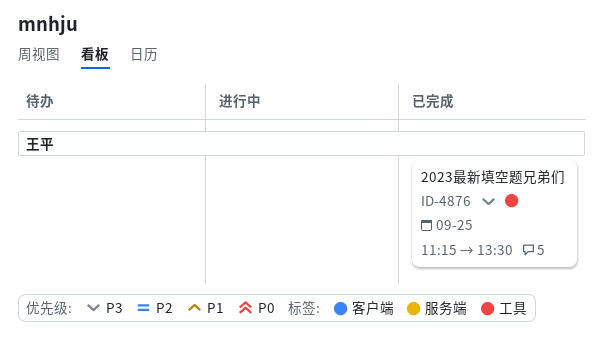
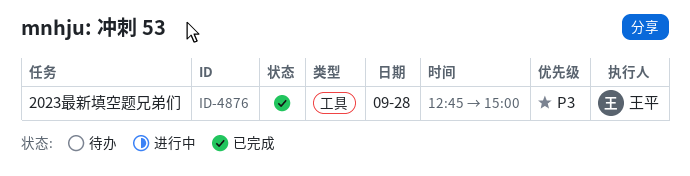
ID-4876, day: Sep 25 -> Sep 28
ID-4876, begins: 11:15 -> 12:45
ID-4876, ends: 13:30 -> 15:00

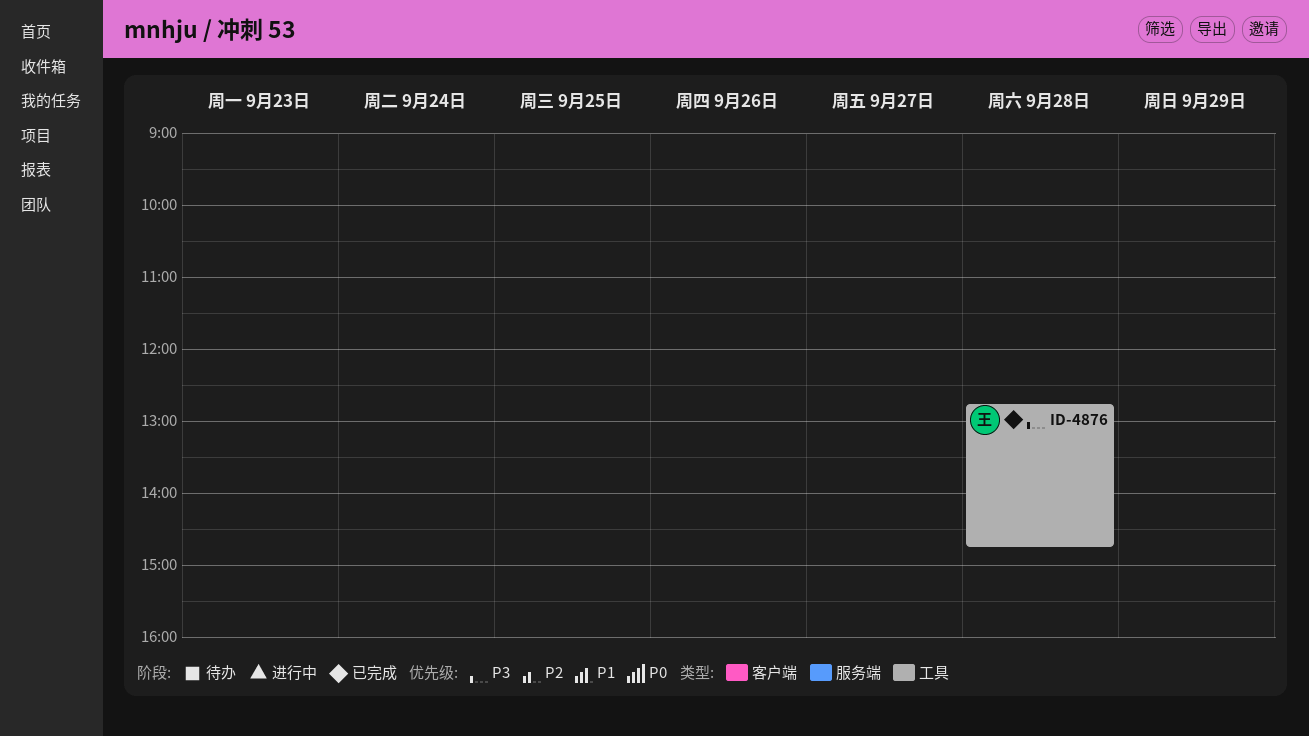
ID-4876, ends: 15:00 -> 14:45

